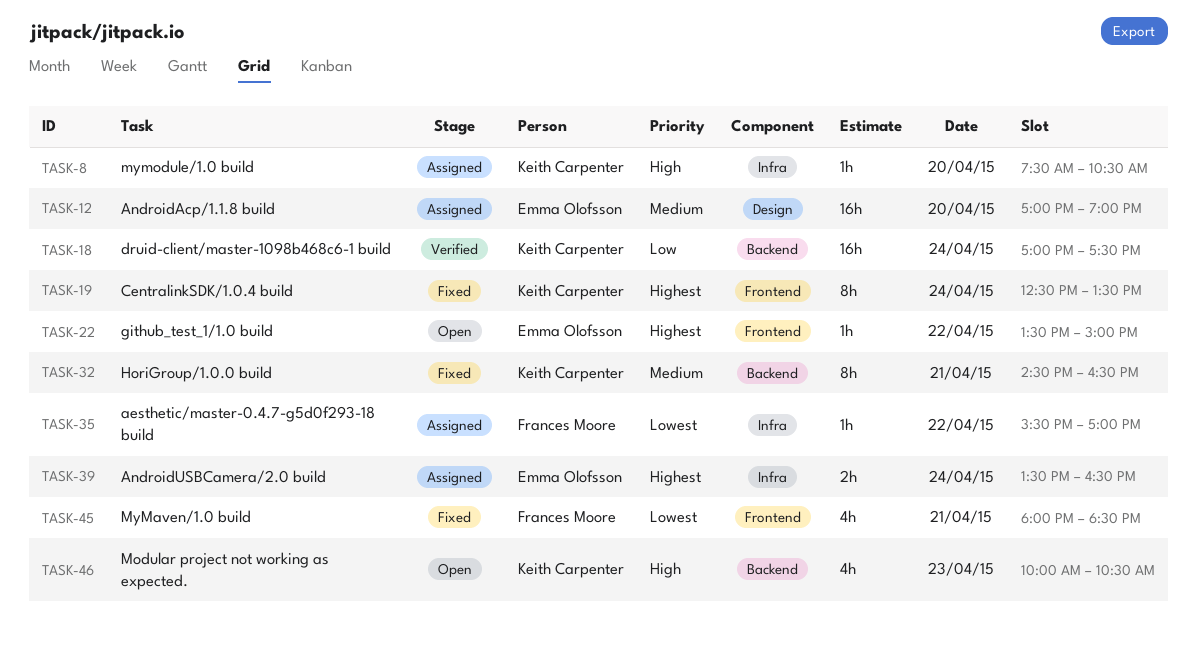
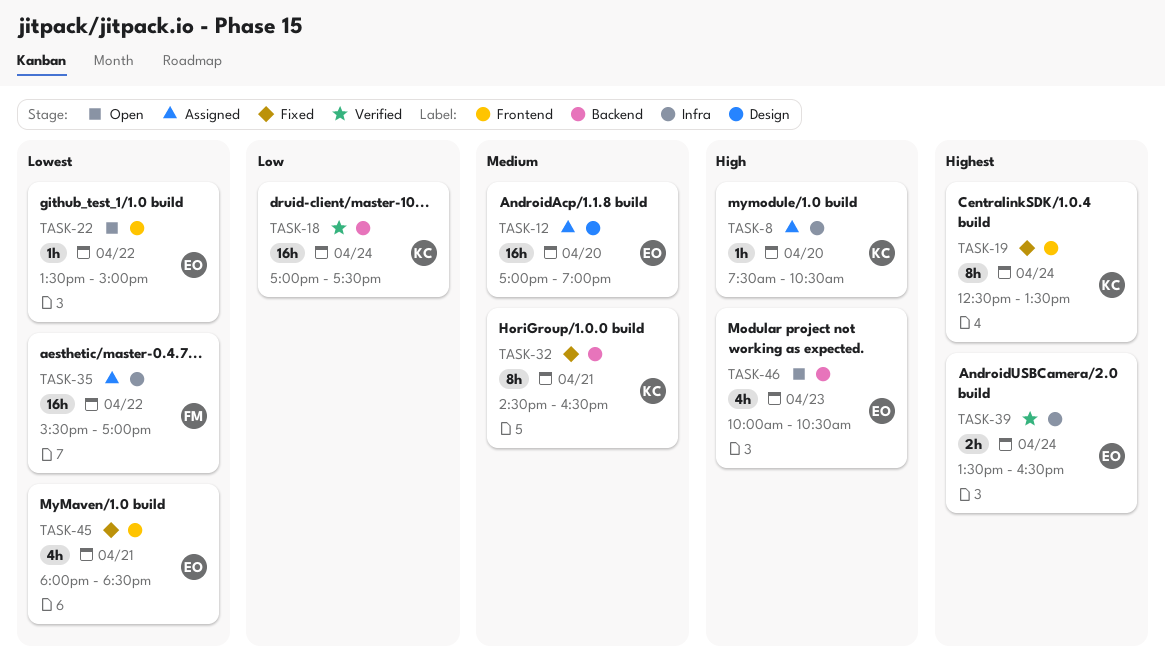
TASK-22, priority: Highest -> Lowest
TASK-35, estimate: 1h -> 16h
TASK-39, status: Assigned -> Verified
TASK-45, owner: Frances Moore -> Emma Olofsson
TASK-46, owner: Keith Carpenter -> Emma Olofsson

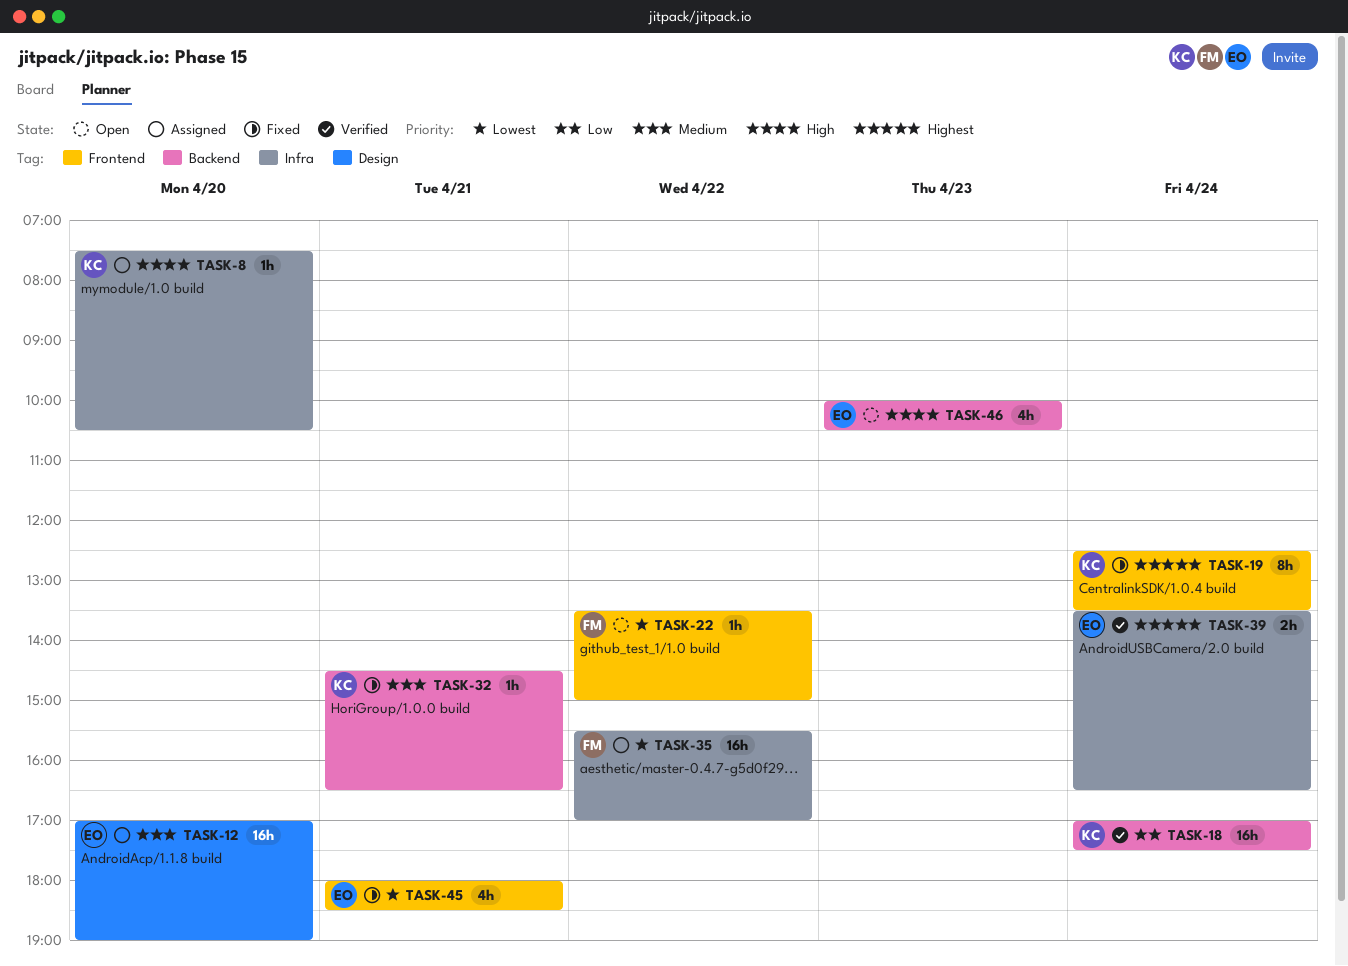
TASK-22, owner: EO -> FM
TASK-32, estimate: 8h -> 1h

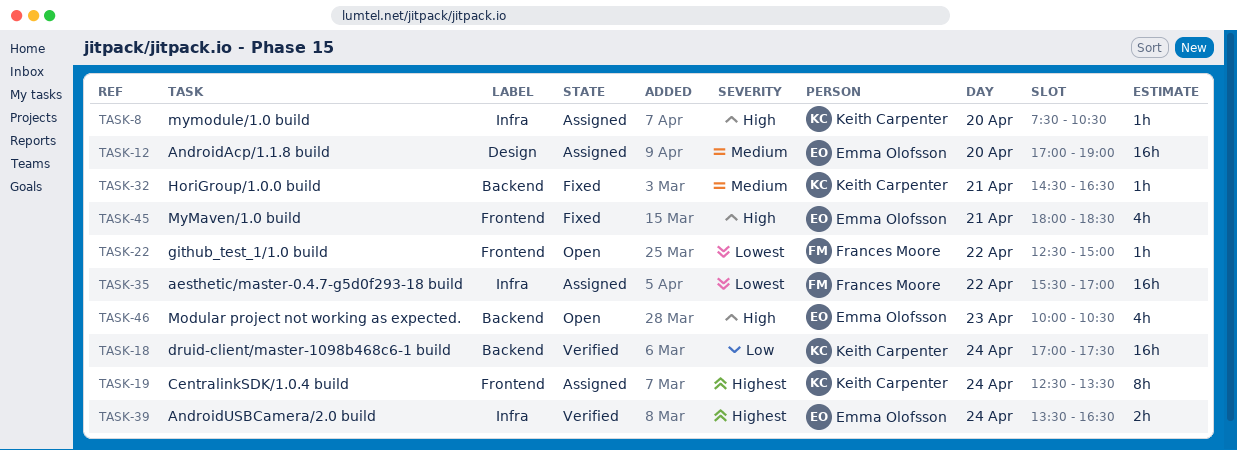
TASK-19, status: Fixed -> Assigned
TASK-22, begins: 13:30 -> 12:30
TASK-45, priority: Lowest -> High

